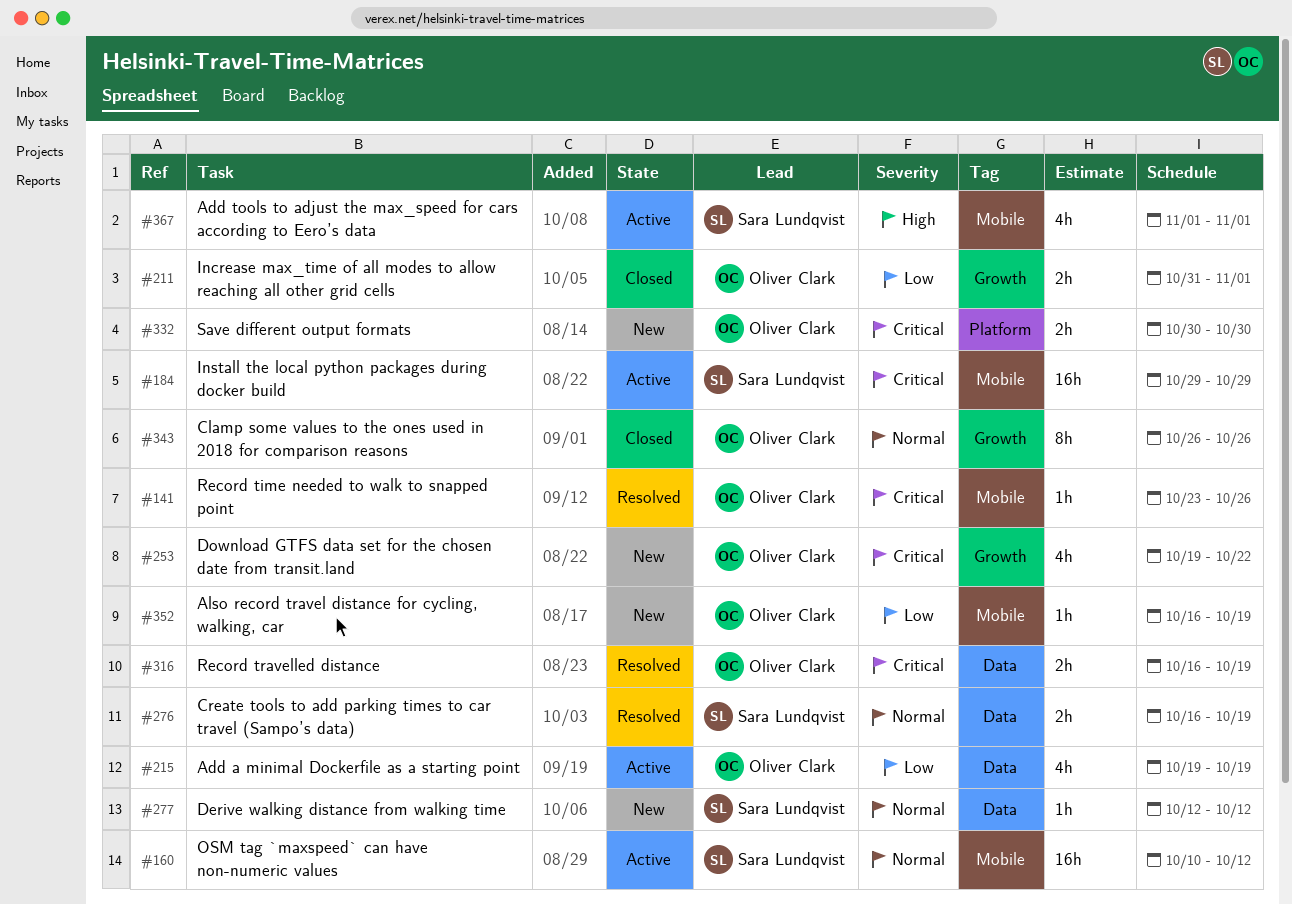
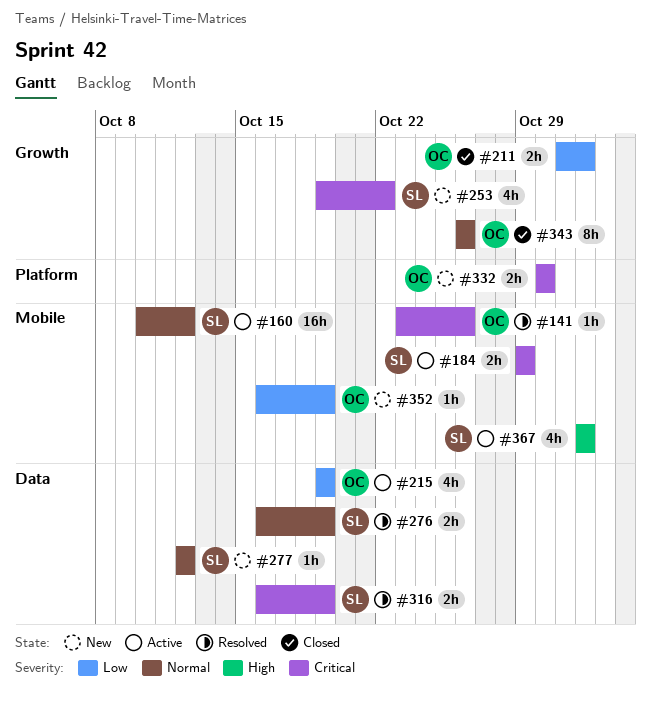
#184, estimate: 16h -> 2h
#253, owner: Oliver Clark -> Sara Lundqvist
#316, owner: Oliver Clark -> Sara Lundqvist

